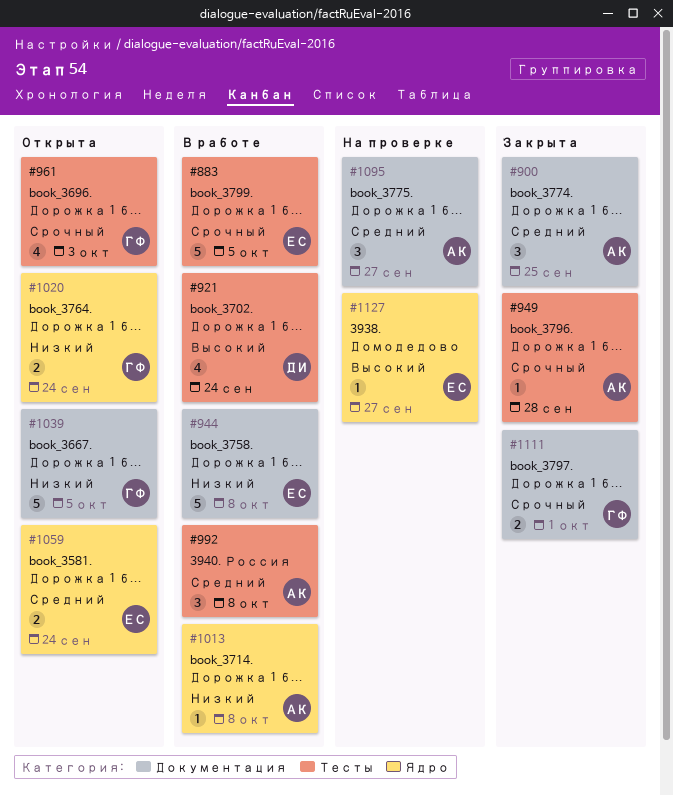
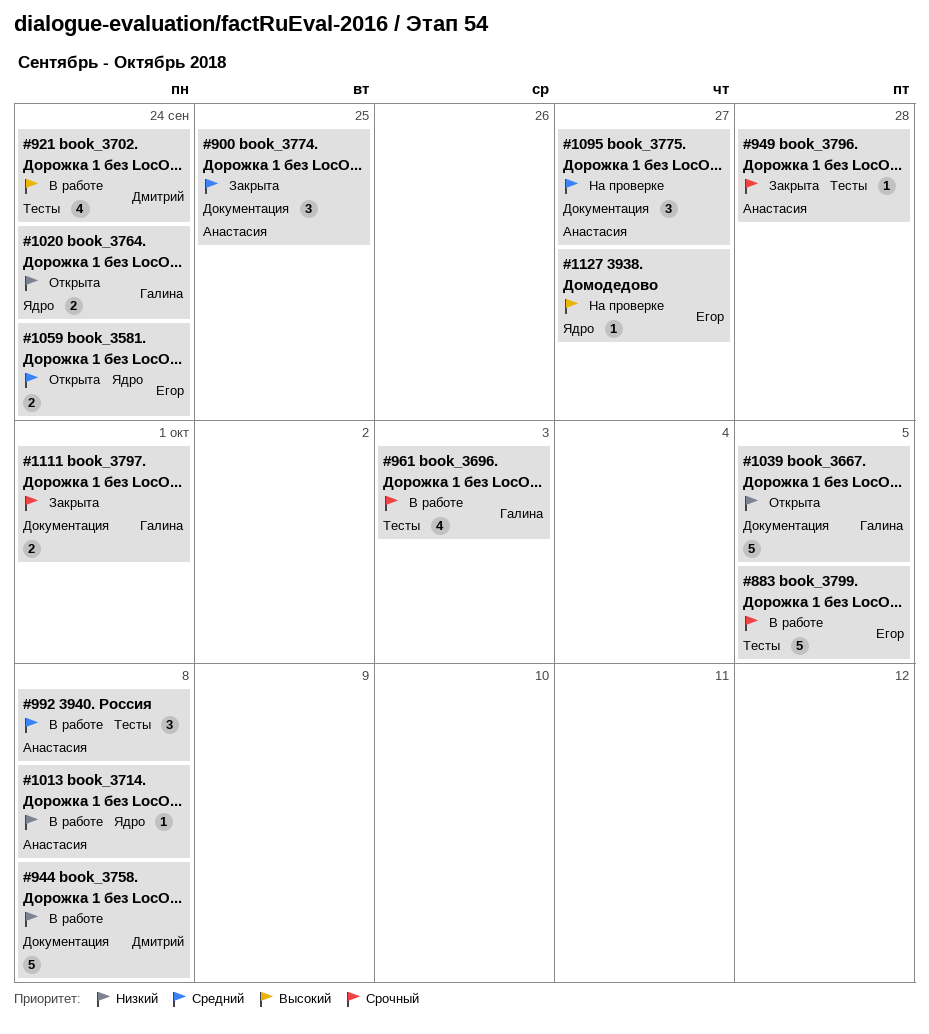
#944, owner: Егор -> Дмитрий
#961, status: Открыта -> В работе

